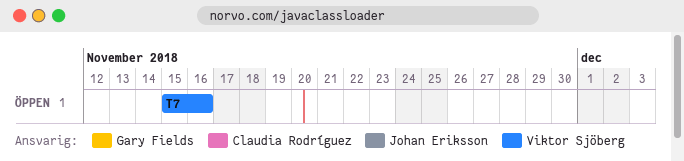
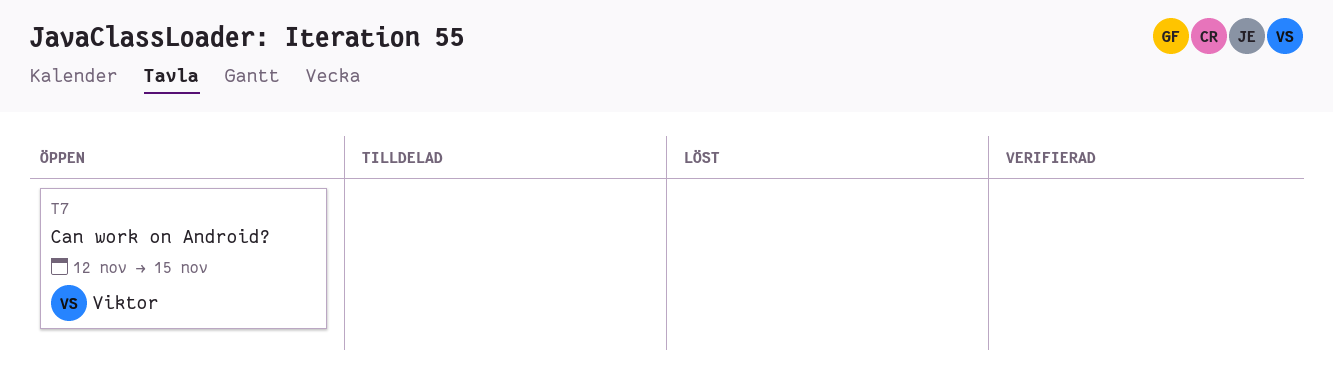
T7, start: Nov 15 -> Nov 12
T7, due: Nov 16 -> Nov 15

